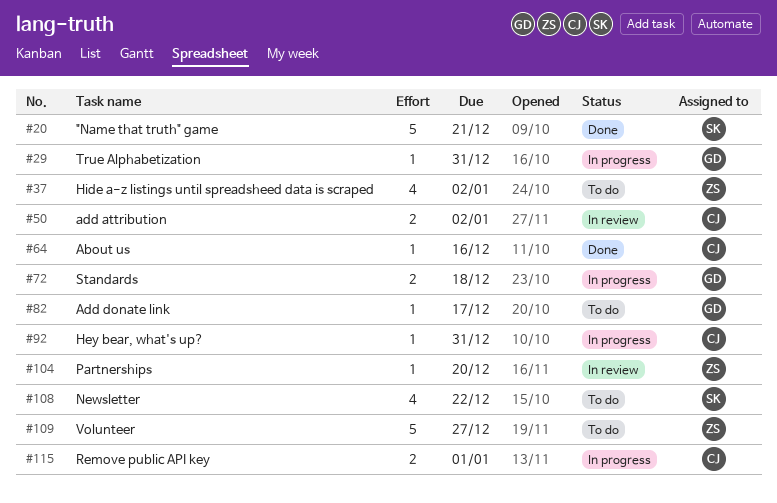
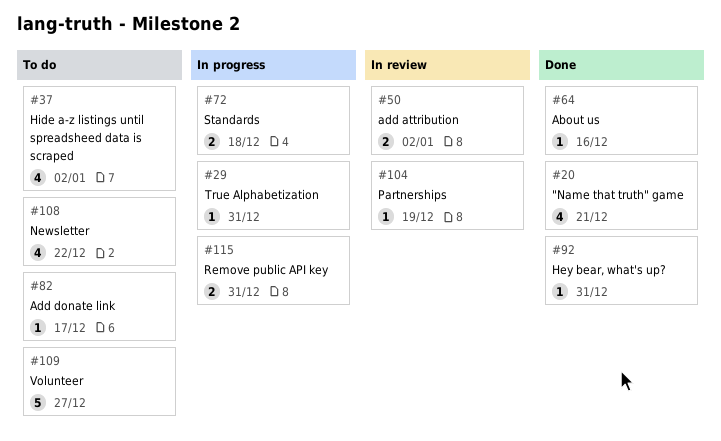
#20, estimate: 5 -> 4
#92, status: In progress -> Done
#104, due: Dec 20 -> Dec 19
#115, due: Jan 1 -> Dec 31

